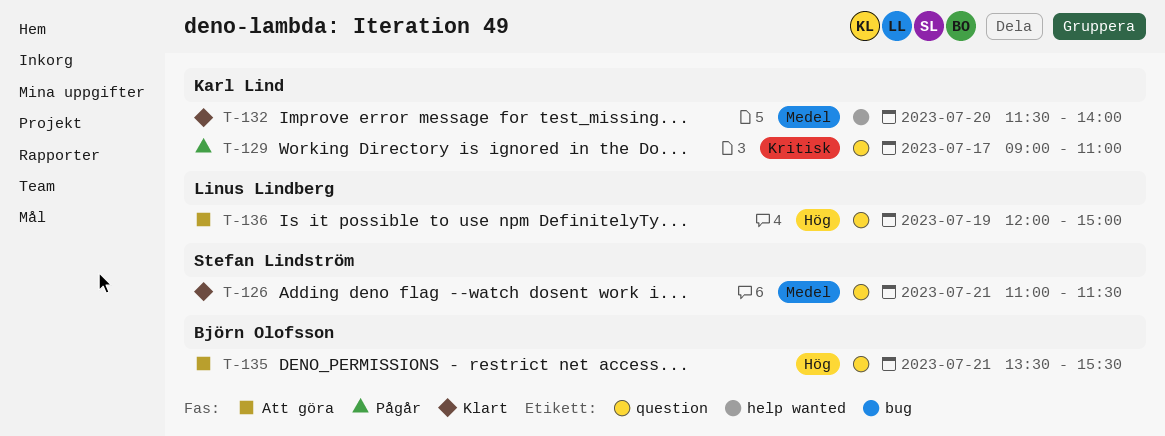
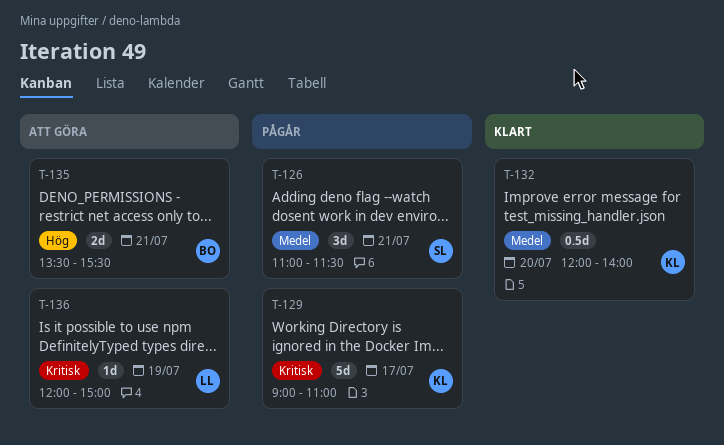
T-126, status: Klart -> Pågår
T-132, begins: 11:30 -> 12:00
T-136, priority: Hög -> Kritisk

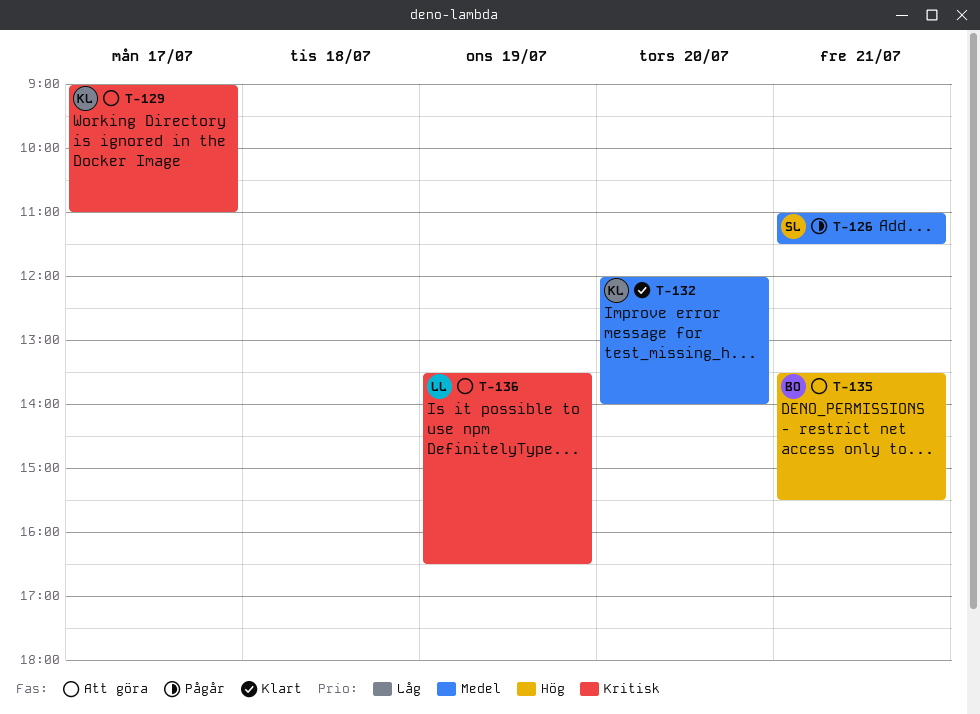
T-129, status: Pågår -> Att göra
T-136, begins: 12:00 -> 13:30
T-136, ends: 15:00 -> 16:30

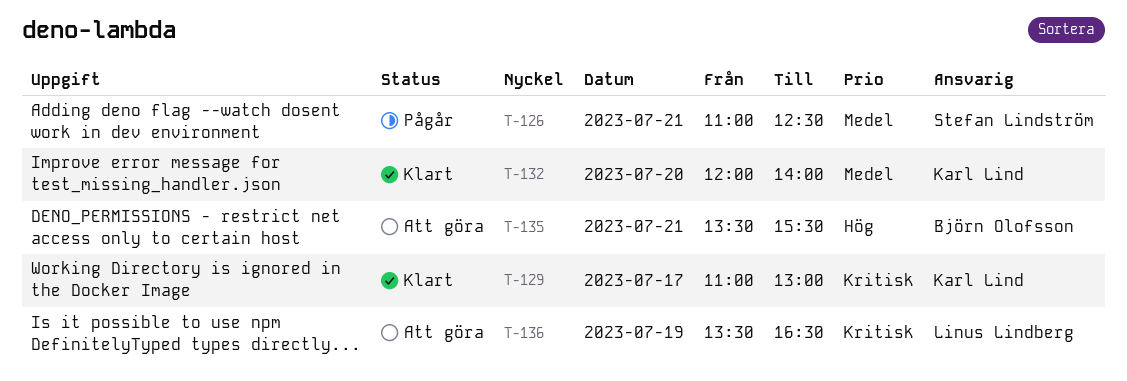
T-126, ends: 11:30 -> 12:30
T-129, status: Att göra -> Klart
T-129, begins: 09:00 -> 11:00
T-129, ends: 11:00 -> 13:00

